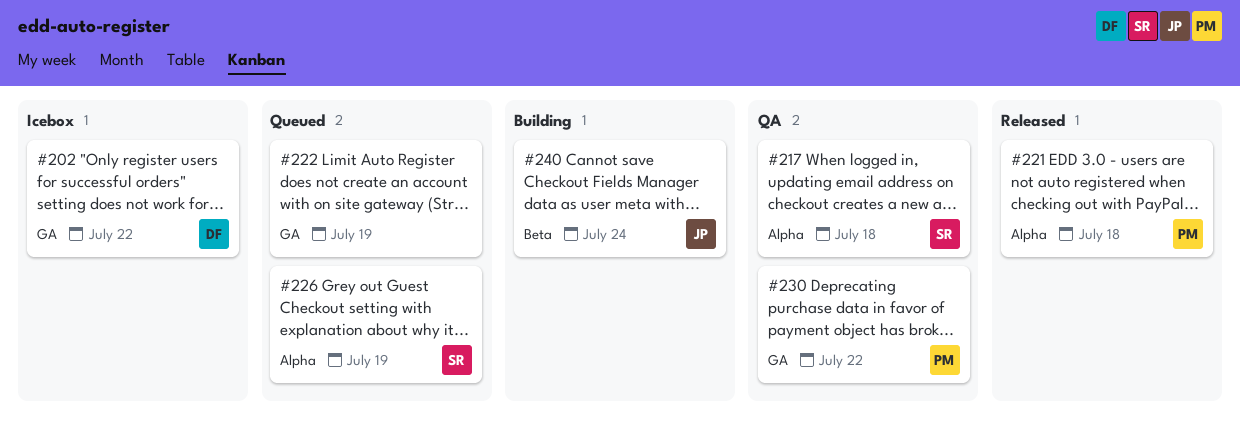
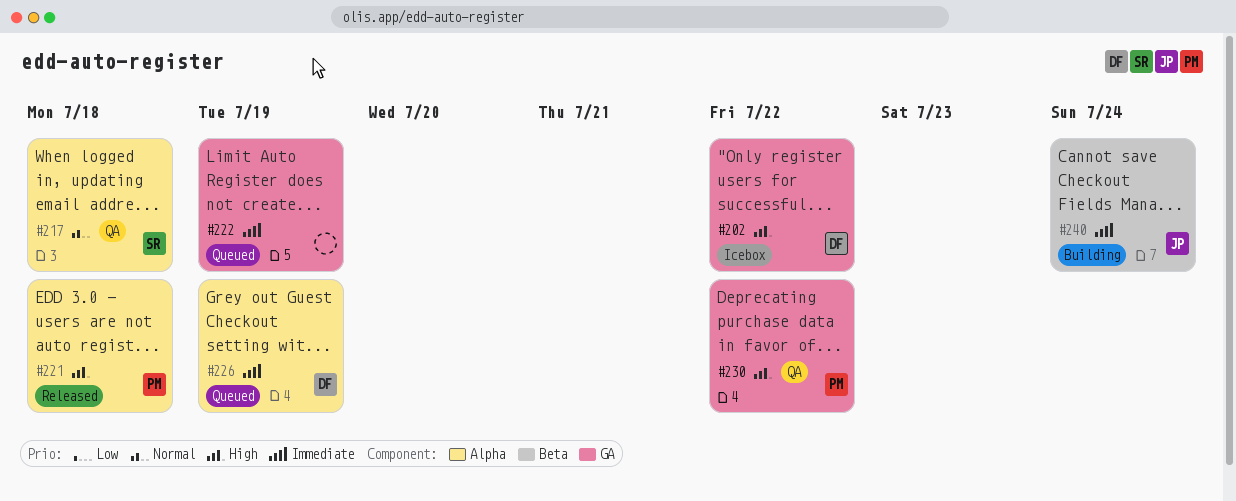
#226, owner: SR -> DF

